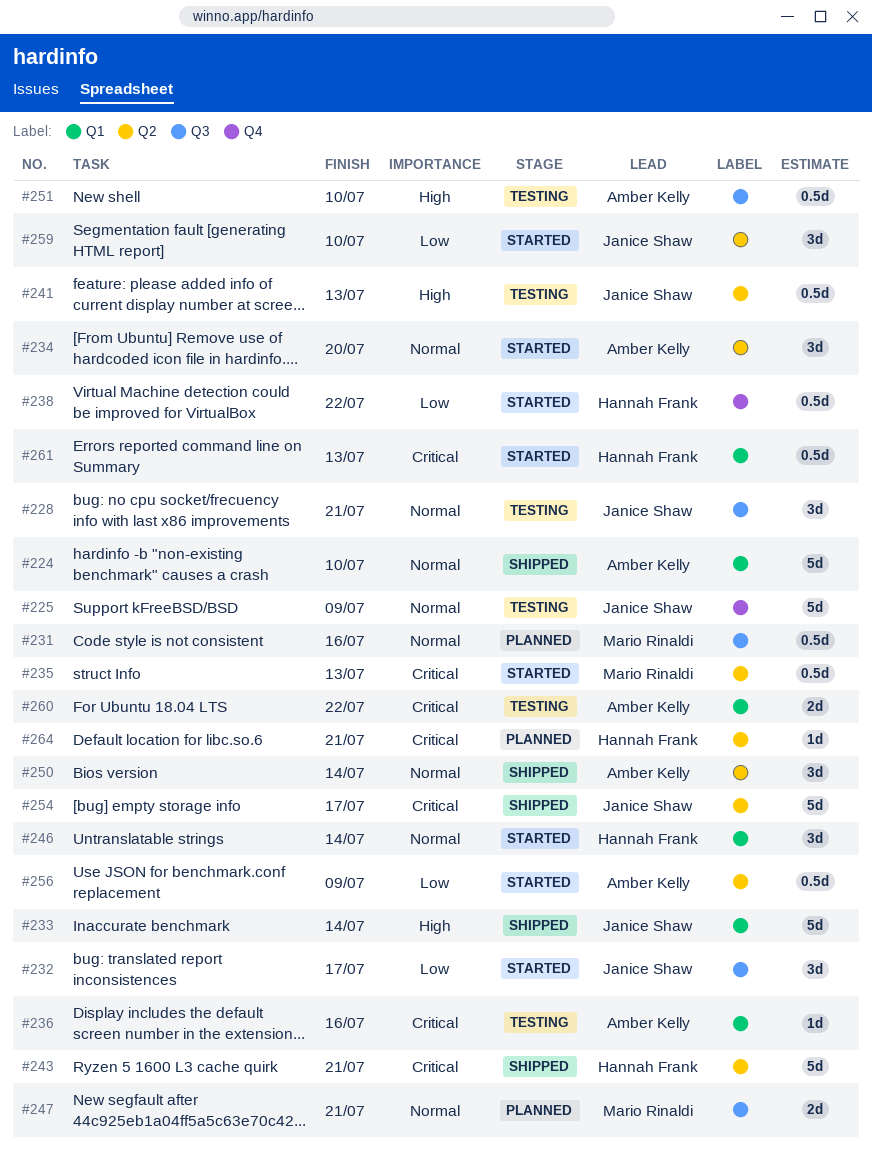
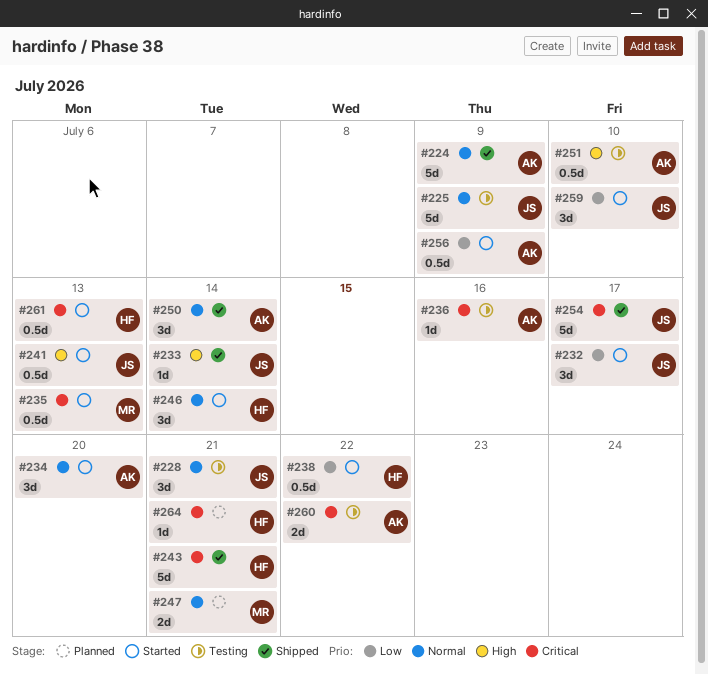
#224, due: Jul 10 -> Jul 9
#231: present -> none
#233, estimate: 5d -> 1d
#241, status: Testing -> Started

